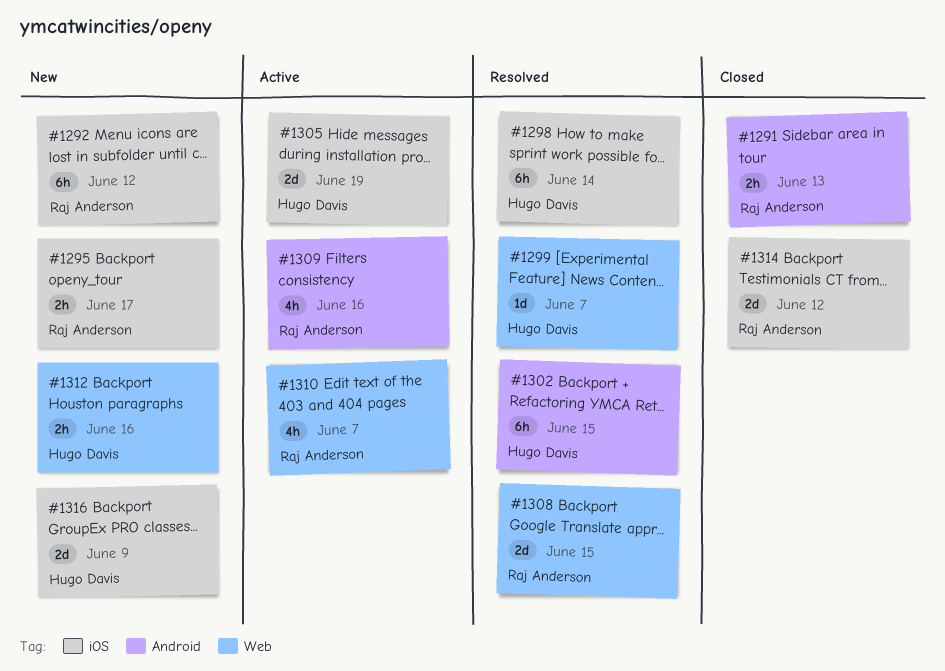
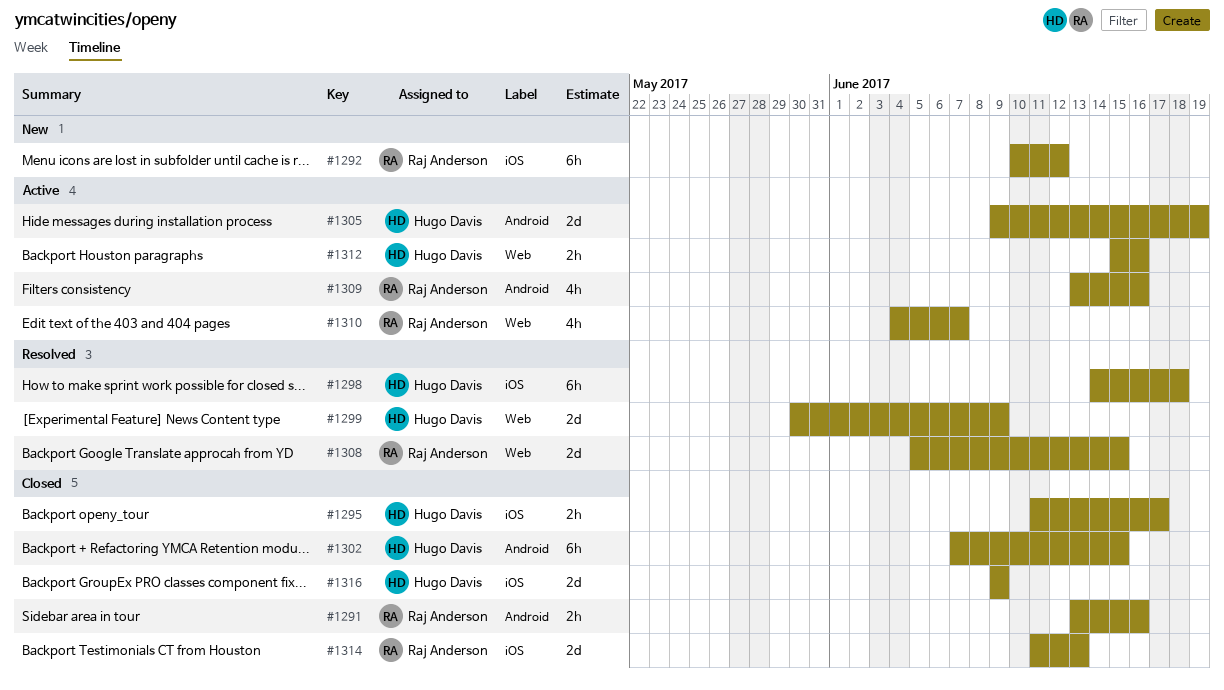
#1291, due: Jun 13 -> Jun 16
#1295, status: New -> Closed
#1295, owner: Raj Anderson -> Hugo Davis
#1298, due: Jun 14 -> Jun 18
#1299, estimate: 1d -> 2d
#1299, due: Jun 7 -> Jun 9
#1302, status: Resolved -> Closed
#1305, label: iOS -> Android
#1312, status: New -> Active
#1314, due: Jun 12 -> Jun 13
#1316, status: New -> Closed

